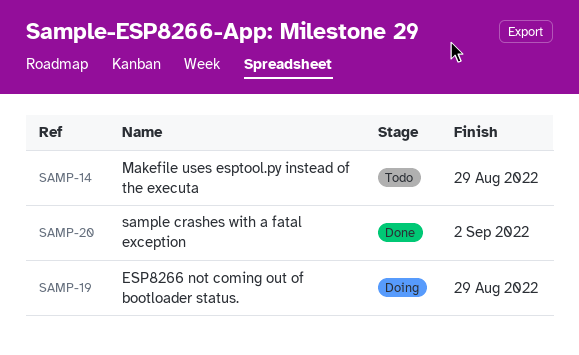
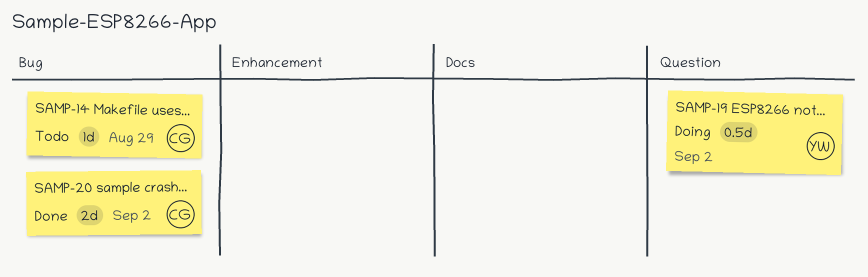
SAMP-19, due: Aug 29 -> Sep 2

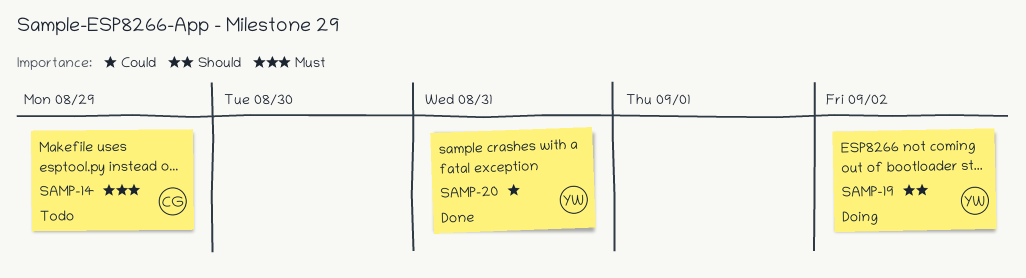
SAMP-20, owner: CG -> YW
SAMP-20, due: Sep 2 -> Aug 31

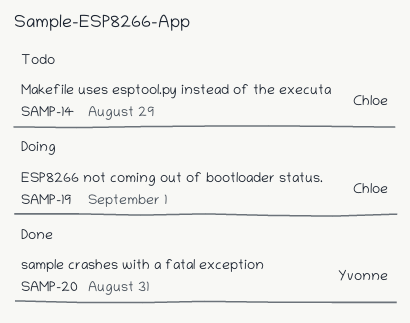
SAMP-19, owner: Yvonne -> Chloe
SAMP-19, due: Sep 2 -> Sep 1

